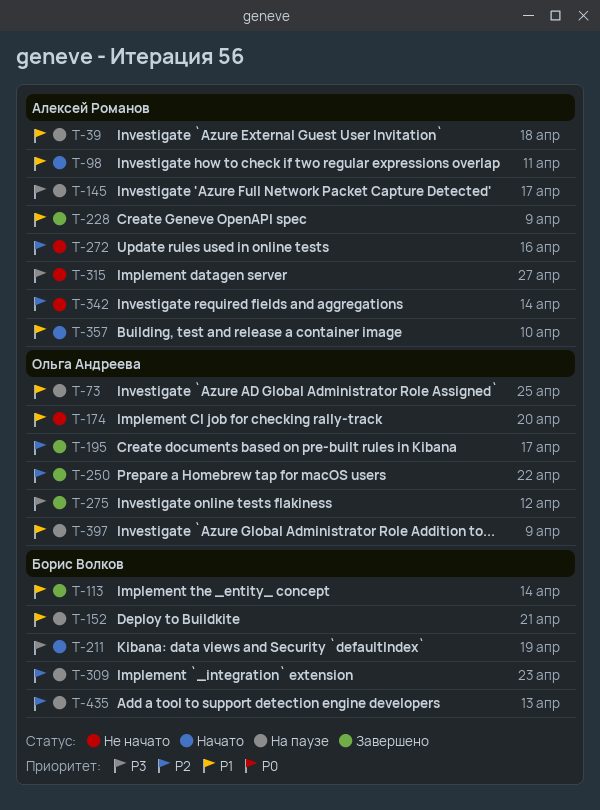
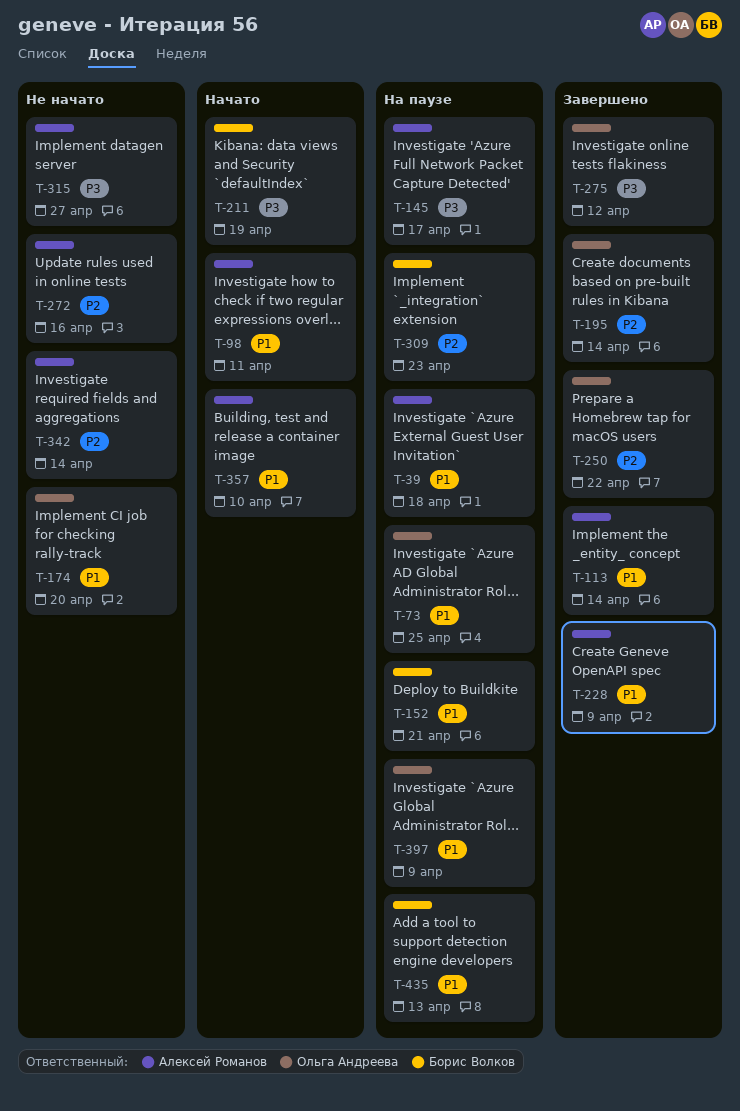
T-113, owner: Борис Волков -> Алексей Романов
T-195, due: Apr 17 -> Apr 14
T-435, priority: P2 -> P1

